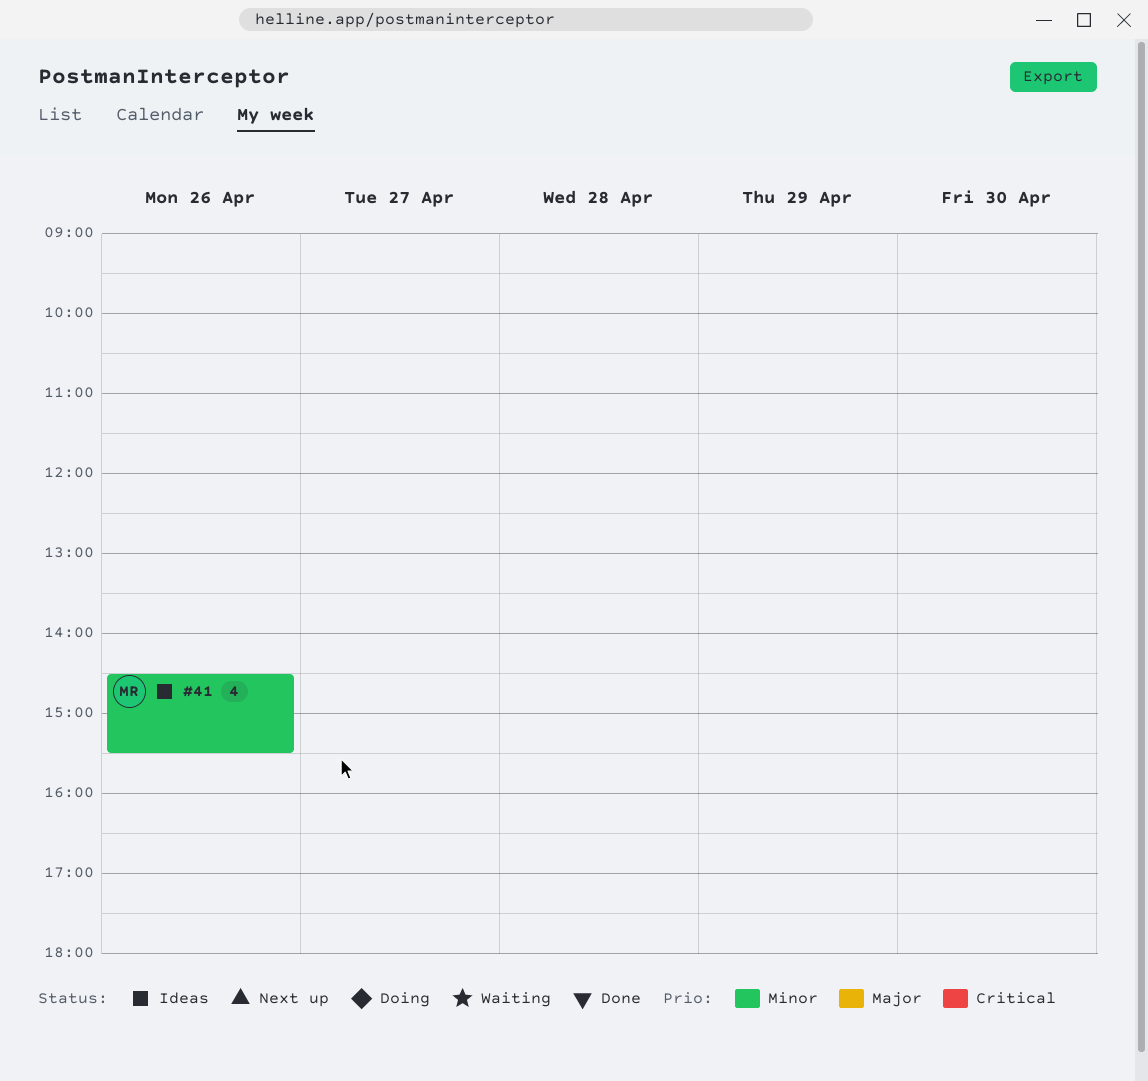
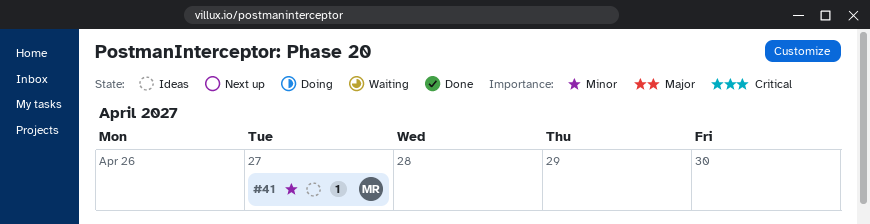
#41, estimate: 4 -> 1
#41, day: Apr 26 -> Apr 27

